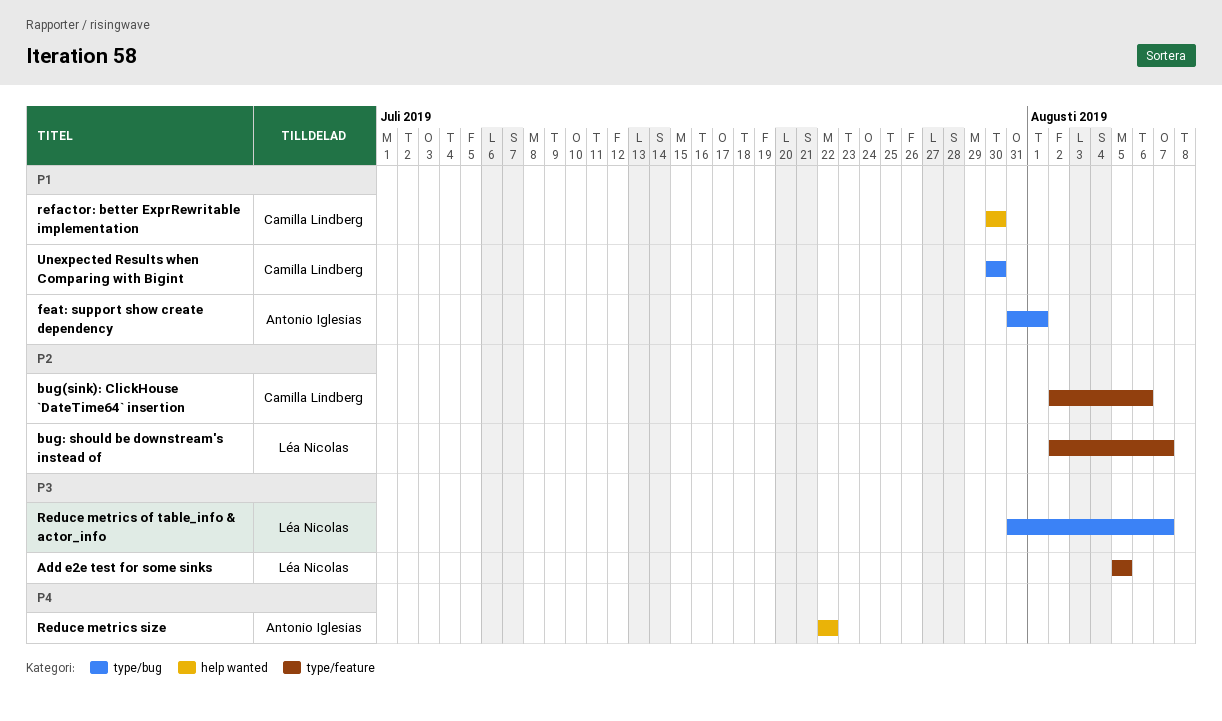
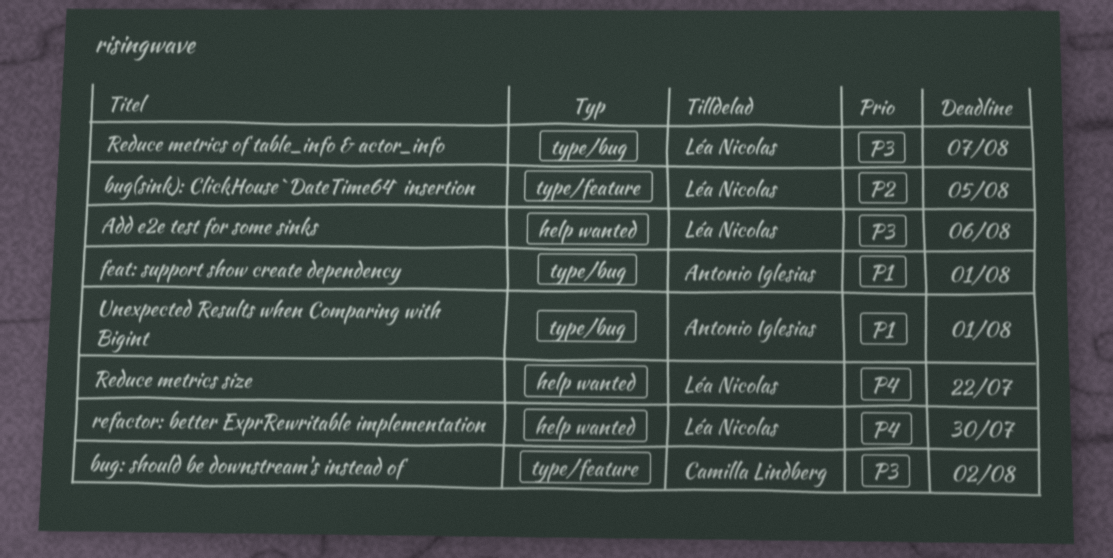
Add e2e test for some sinks, label: type/feature -> help wanted
Add e2e test for some sinks, due: Aug 5 -> Aug 6
bug(sink): ClickHouse `DateTime64` insertion, owner: Camilla Lindberg -> Léa Nicolas
bug(sink): ClickHouse `DateTime64` insertion, due: Aug 6 -> Aug 5
bug: should be downstream's instead of, owner: Léa Nicolas -> Camilla Lindberg
bug: should be downstream's instead of, priority: P2 -> P3
bug: should be downstream's instead of, due: Aug 7 -> Aug 2
Reduce metrics size, owner: Antonio Iglesias -> Léa Nicolas
refactor: better ExprRewritable implementation, owner: Camilla Lindberg -> Léa Nicolas
refactor: better ExprRewritable implementation, priority: P1 -> P4
Unexpected Results when Comparing with Bigint, owner: Camilla Lindberg -> Antonio Iglesias
Unexpected Results when Comparing with Bigint, due: Jul 30 -> Aug 1

